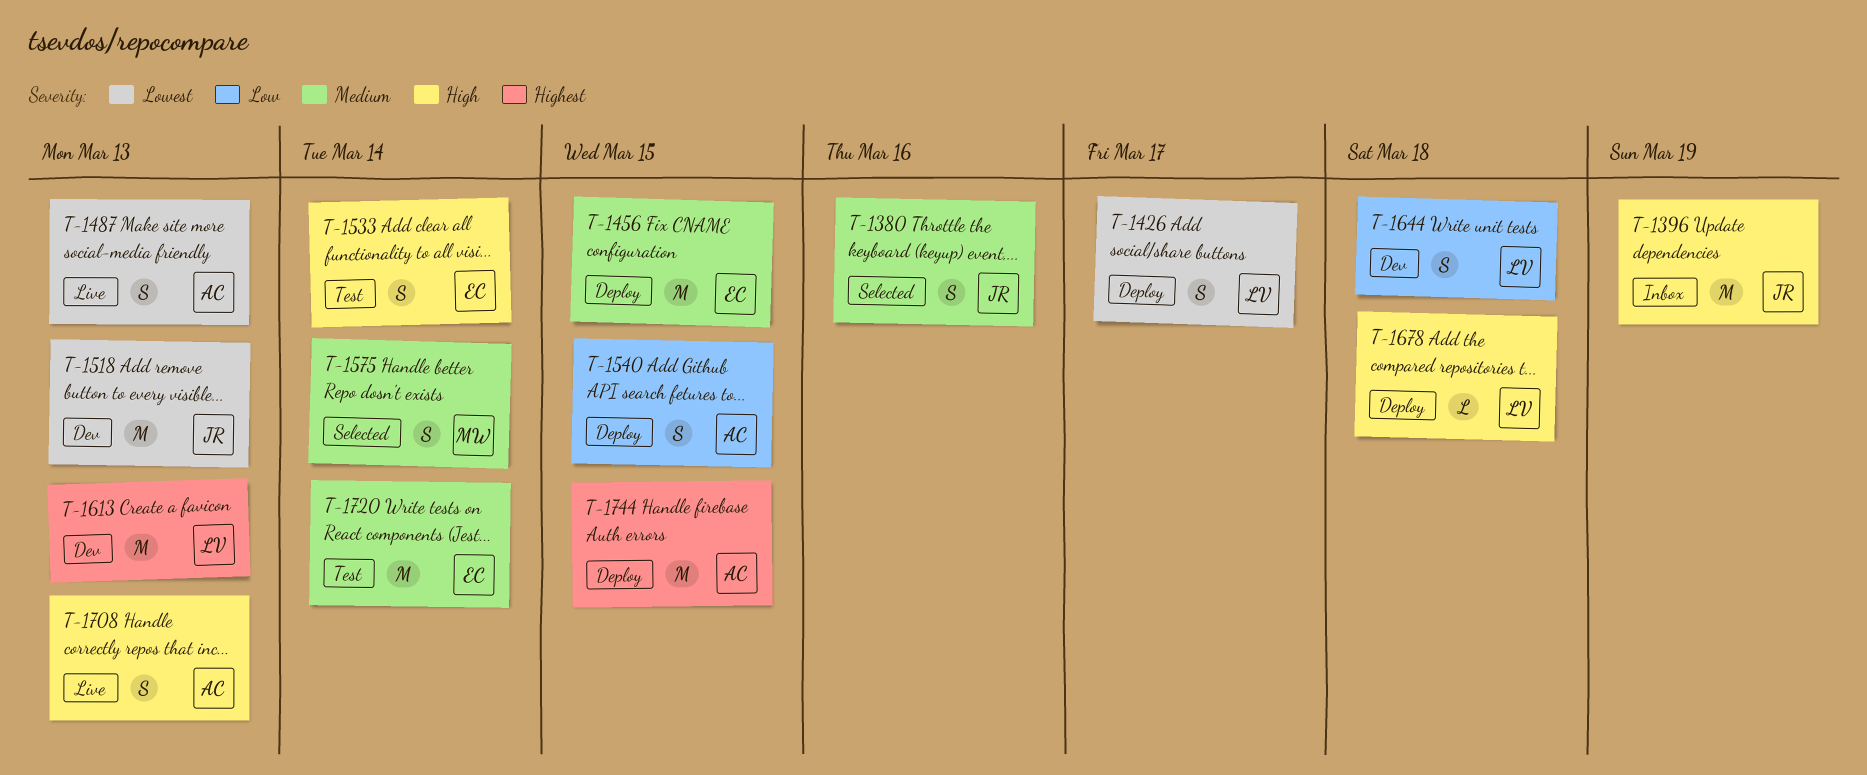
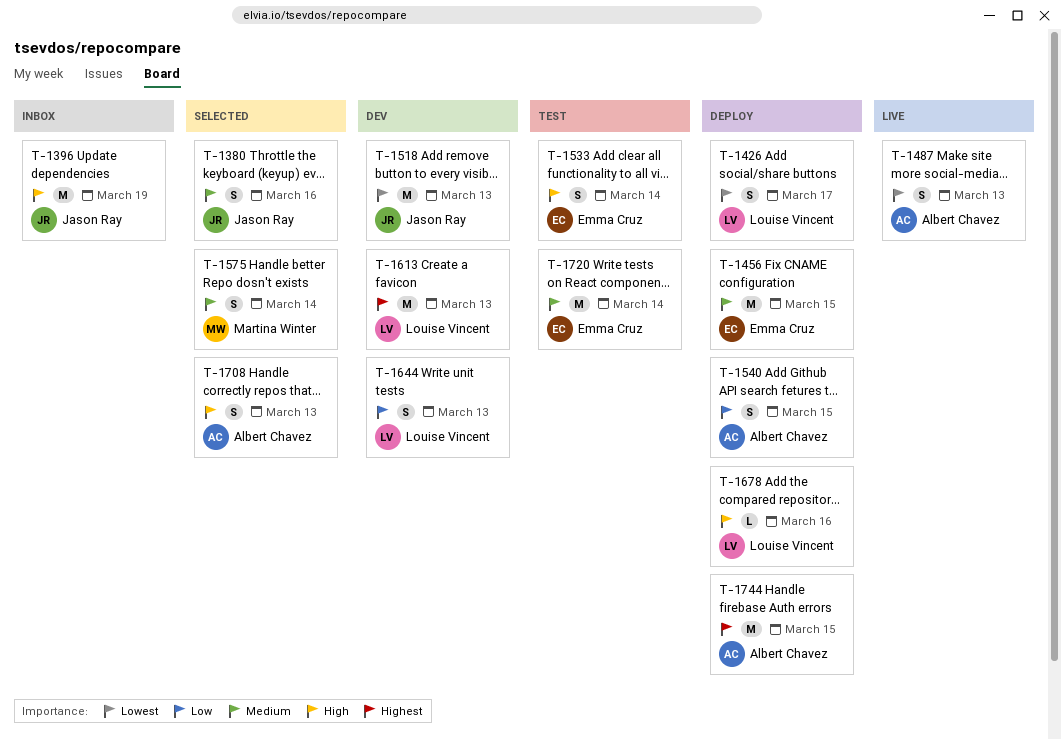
T-1644, due: Mar 18 -> Mar 13
T-1678, due: Mar 18 -> Mar 16
T-1708, status: Live -> Selected

